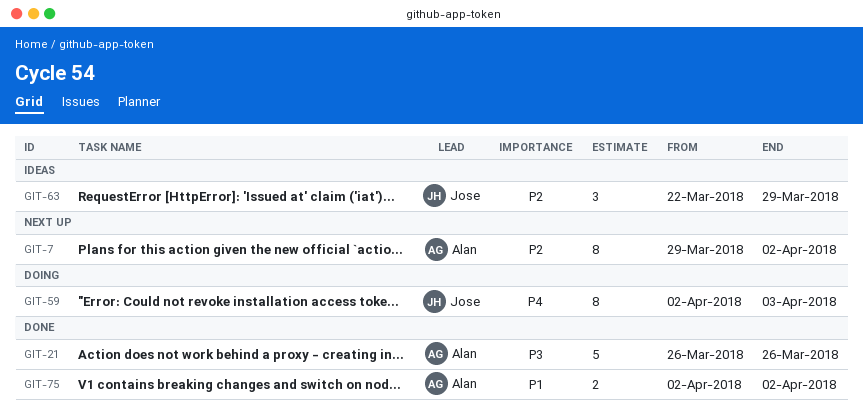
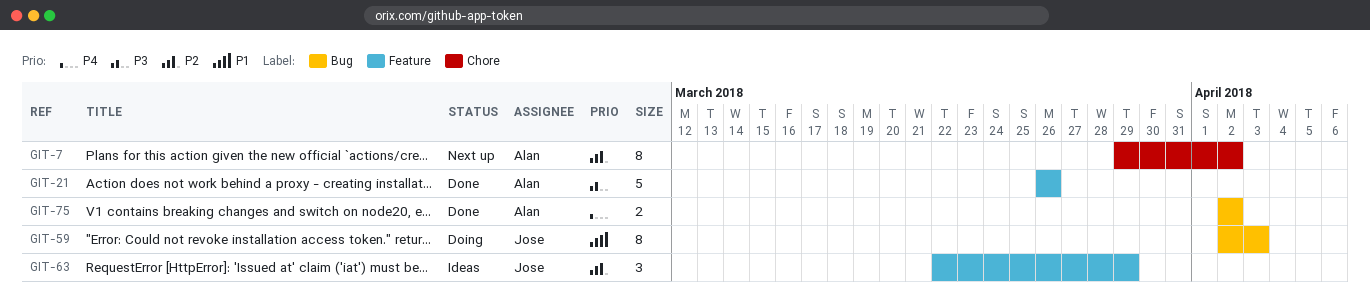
GIT-59, priority: P4 -> P1
GIT-75, priority: P1 -> P4

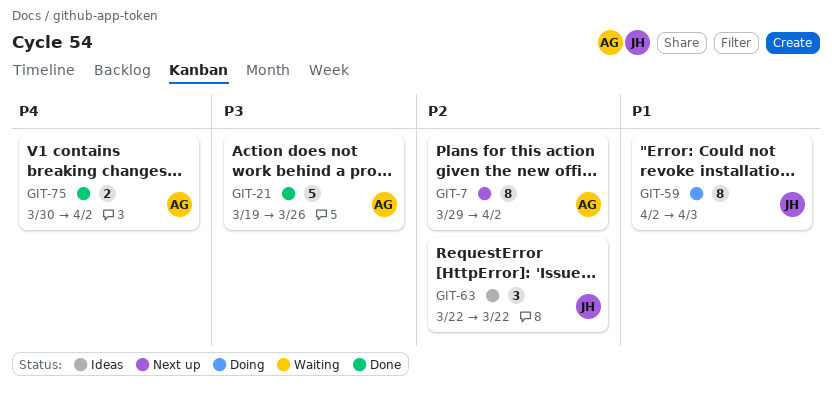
GIT-21, start: Mar 26 -> Mar 19
GIT-63, due: Mar 29 -> Mar 22
GIT-75, start: Apr 2 -> Mar 30

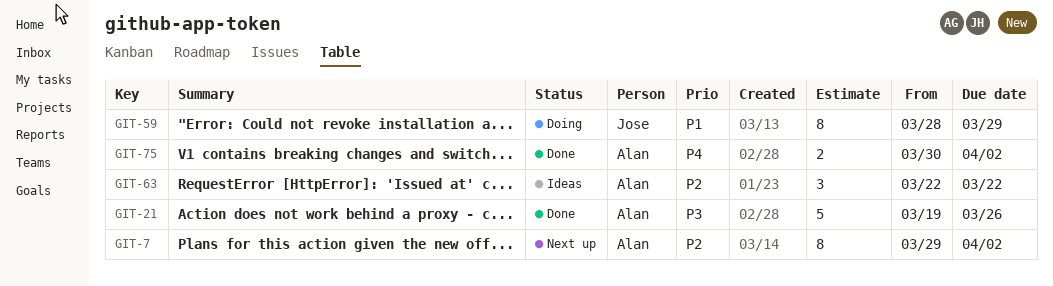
GIT-59, start: Apr 2 -> Mar 28
GIT-59, due: Apr 3 -> Mar 29
GIT-63, owner: Jose -> Alan

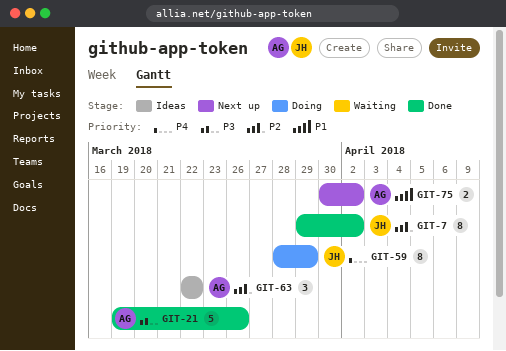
GIT-7, status: Next up -> Done
GIT-7, owner: Alan -> Jose
GIT-59, priority: P1 -> P4
GIT-75, status: Done -> Next up
GIT-75, priority: P4 -> P1

